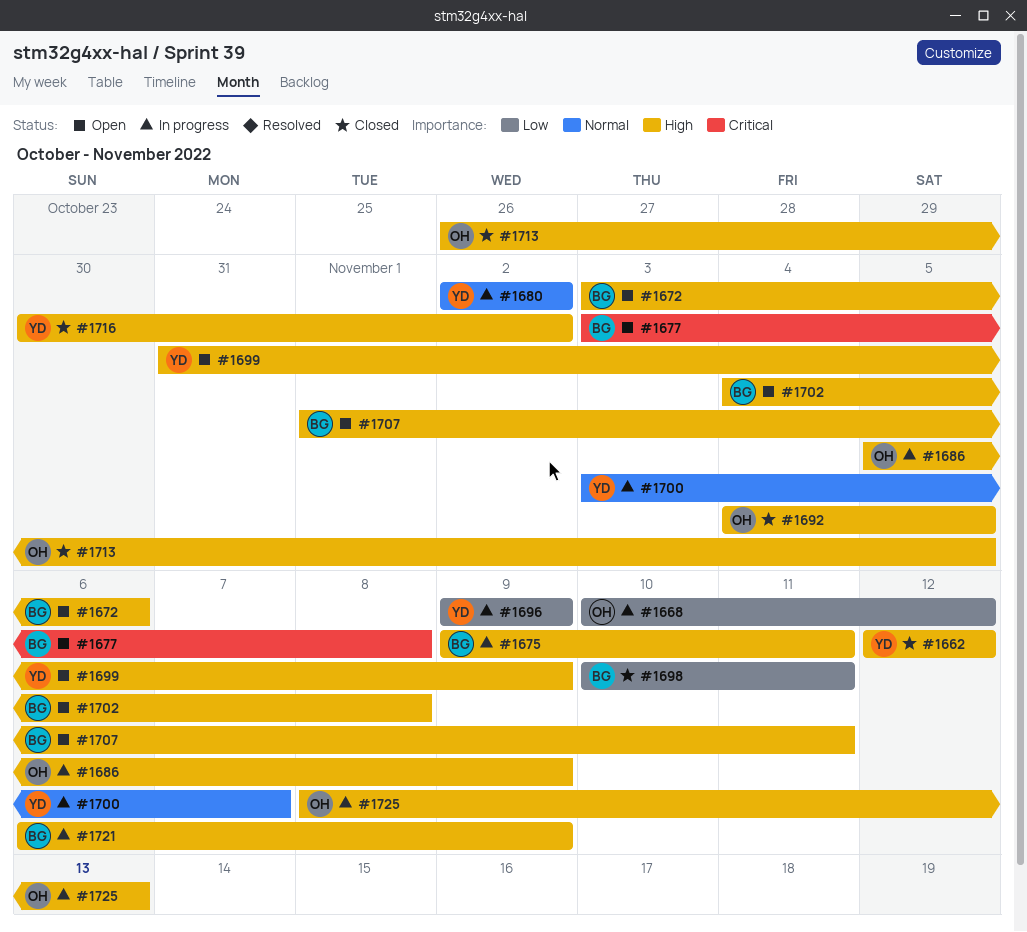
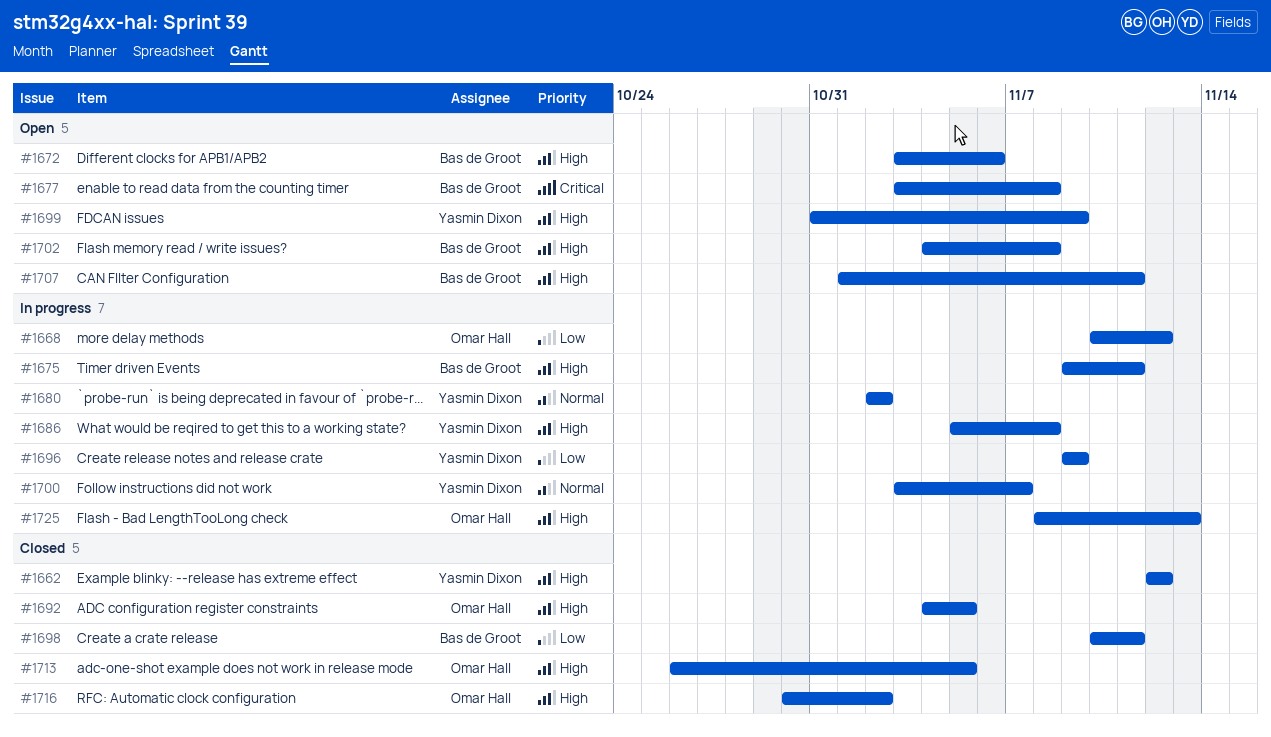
#1686, owner: Omar Hall -> Yasmin Dixon
#1686, due: Nov 9 -> Nov 8
#1716, owner: Yasmin Dixon -> Omar Hall
#1721: present -> none

